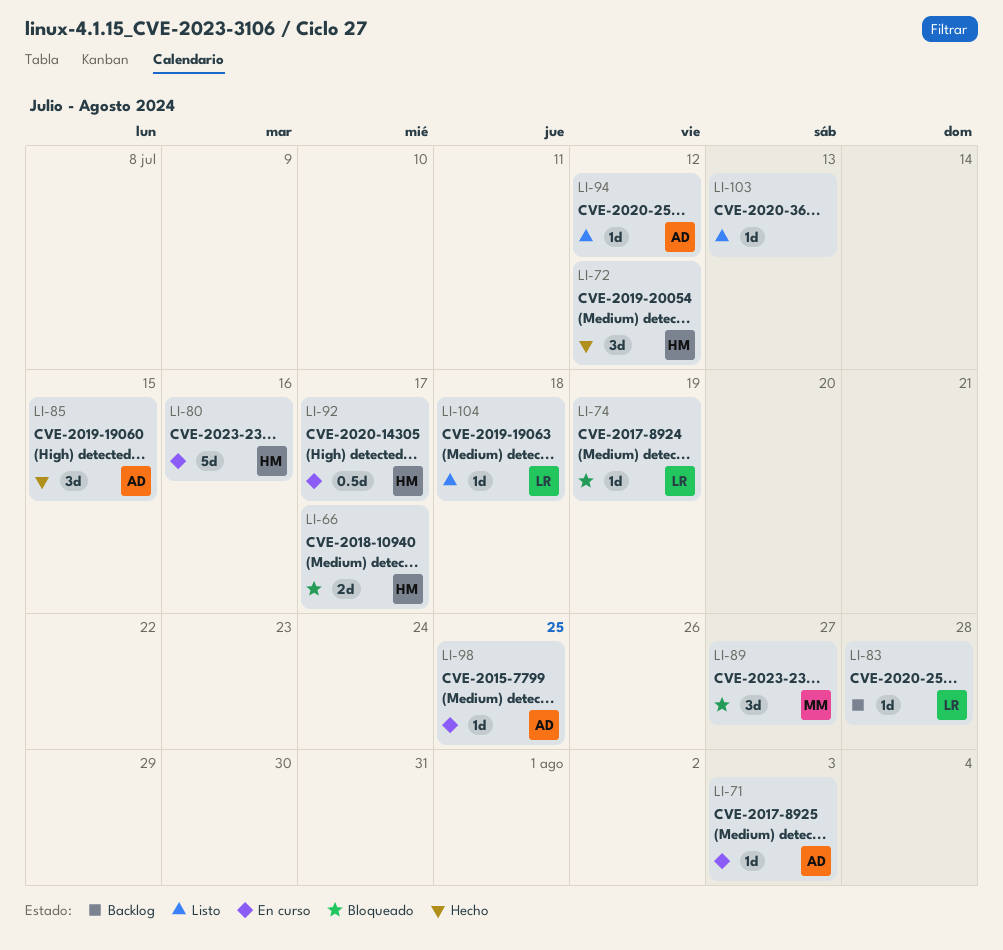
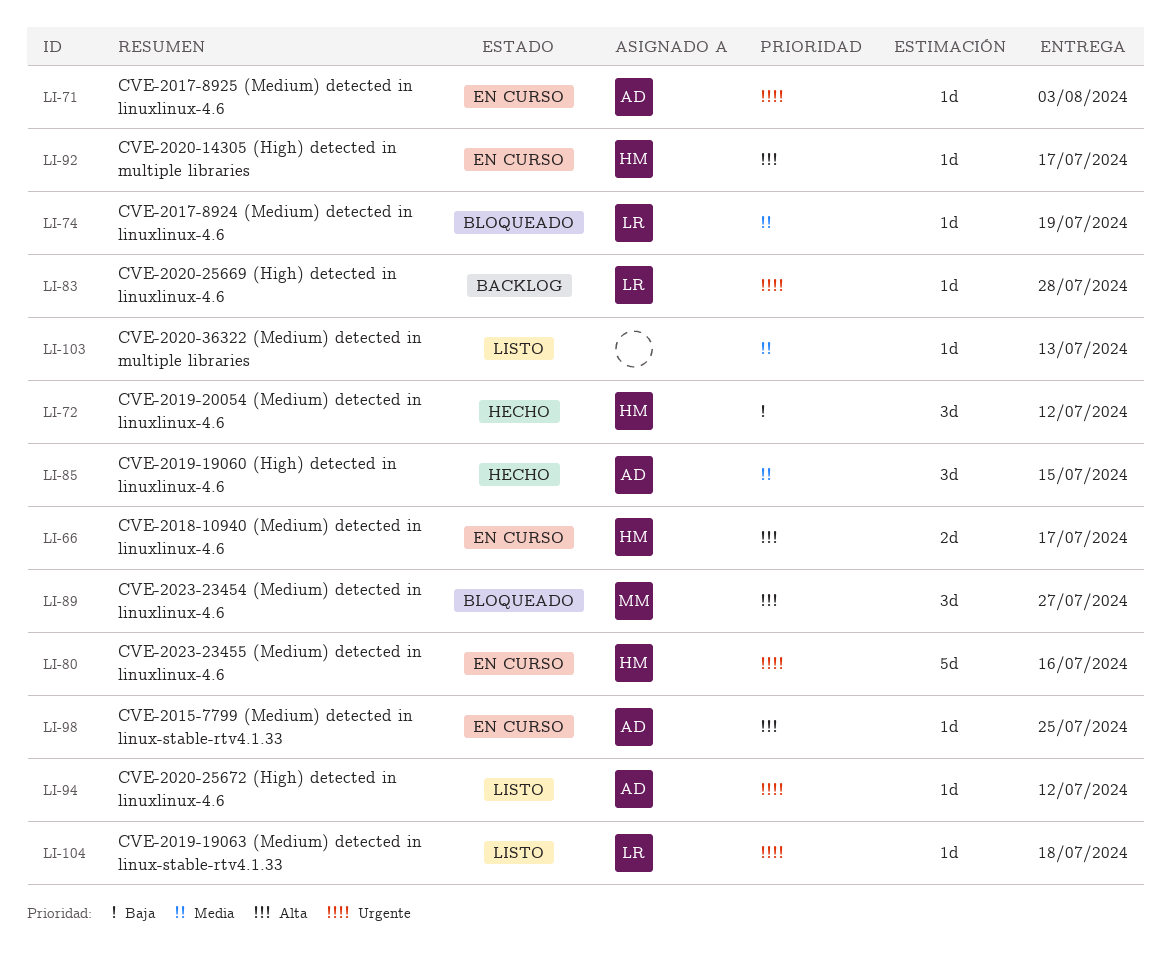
LI-66, status: Bloqueado -> En curso
LI-92, estimate: 0.5d -> 1d

